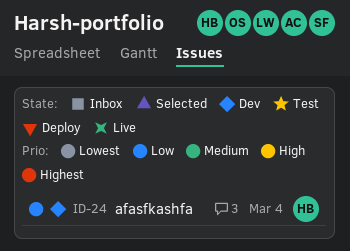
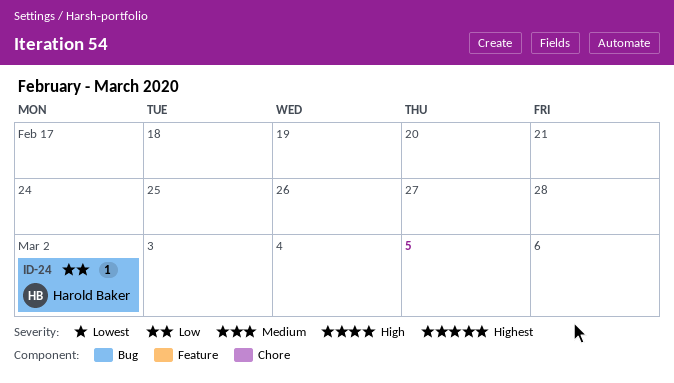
ID-24, due: Mar 4 -> Mar 2

